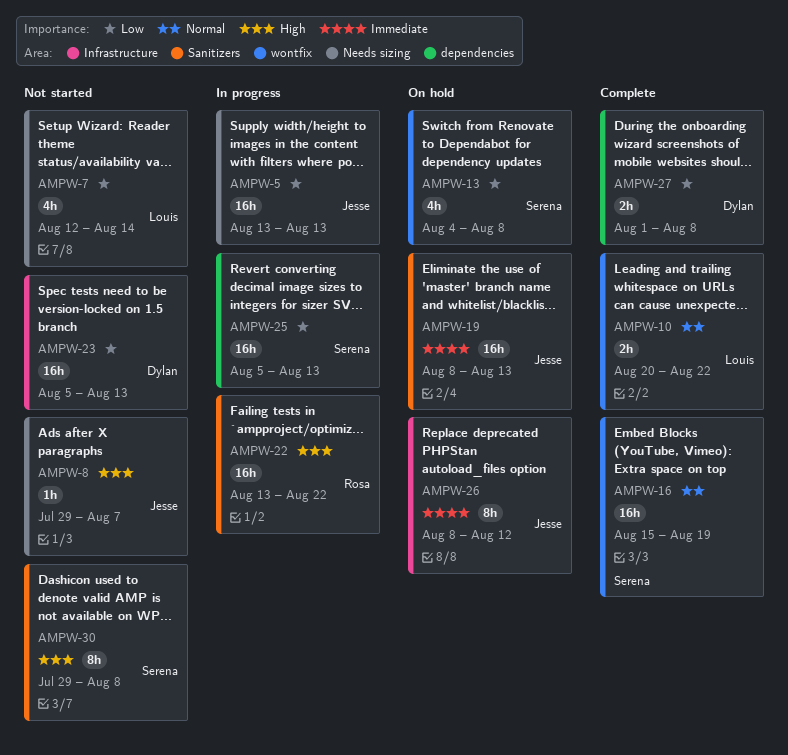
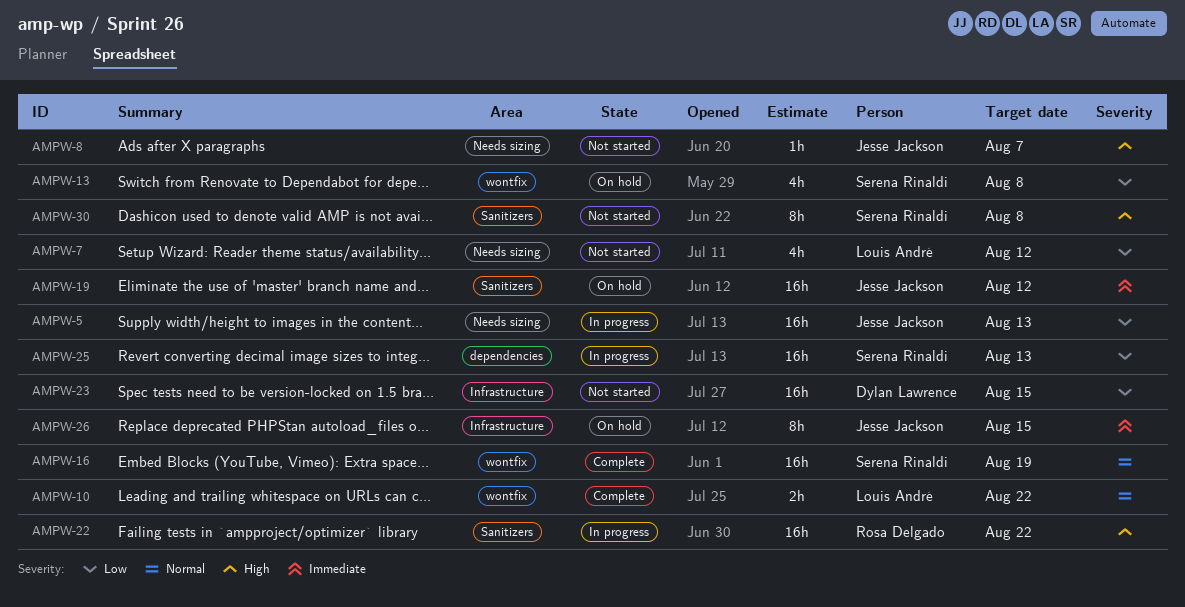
AMPW-7, due: Aug 14 -> Aug 12
AMPW-19, due: Aug 13 -> Aug 12
AMPW-23, due: Aug 13 -> Aug 15
AMPW-26, due: Aug 12 -> Aug 15
AMPW-27: present -> none

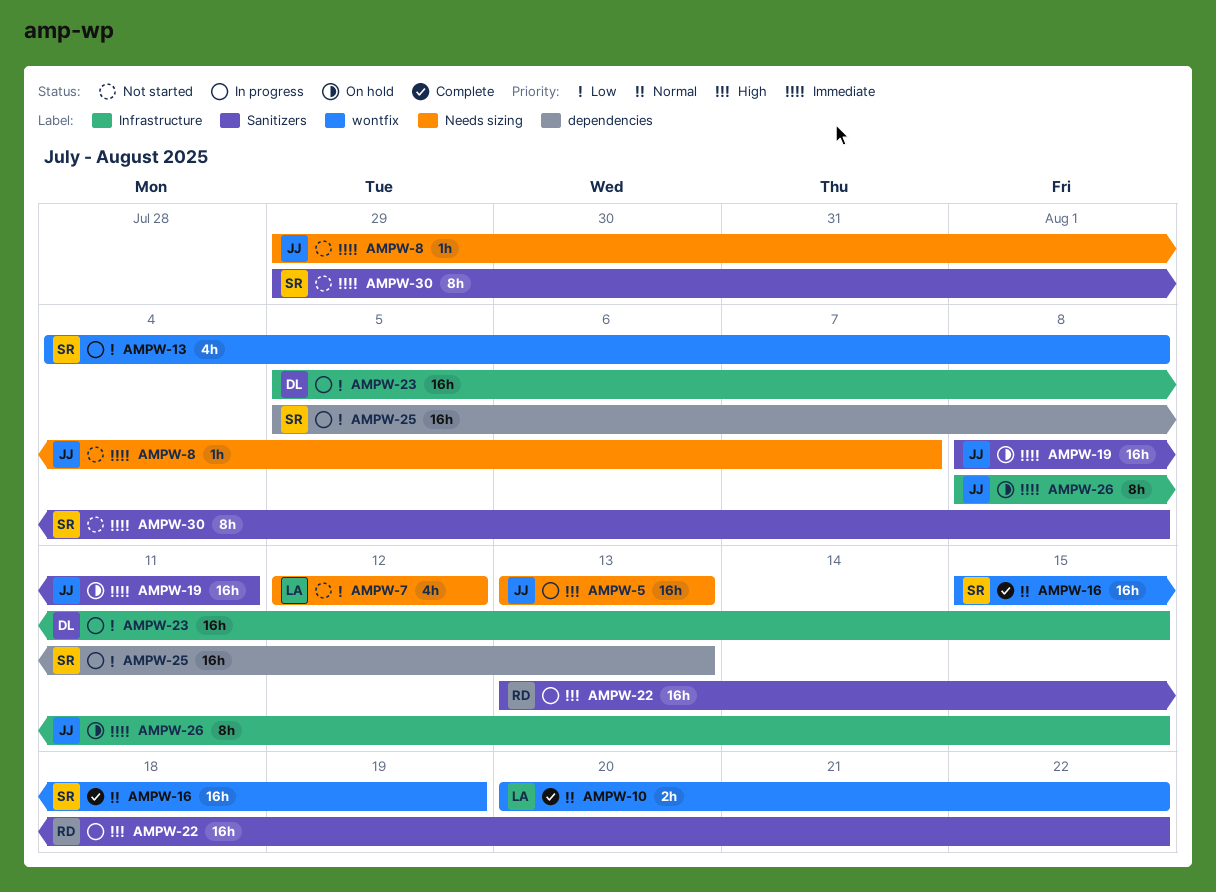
AMPW-5, priority: Low -> High
AMPW-8, priority: High -> Immediate
AMPW-13, status: On hold -> In progress
AMPW-19, due: Aug 12 -> Aug 11
AMPW-23, status: Not started -> In progress
AMPW-30, priority: High -> Immediate

